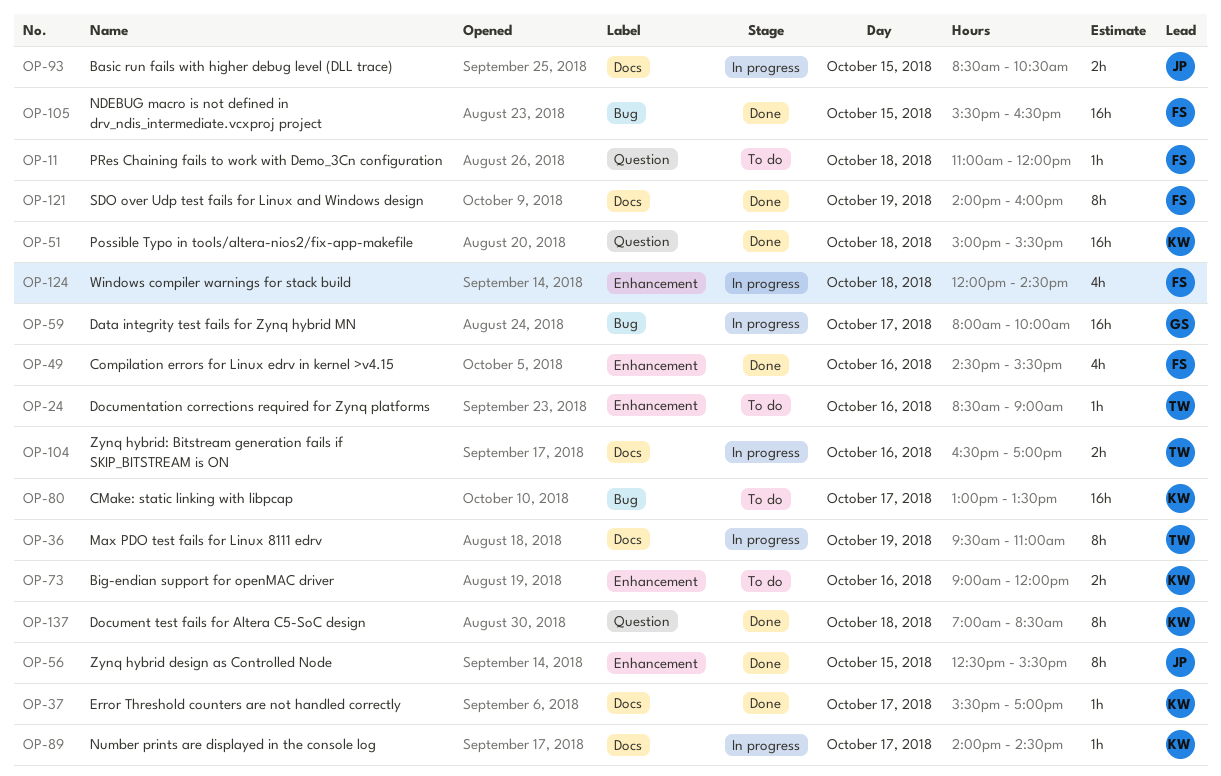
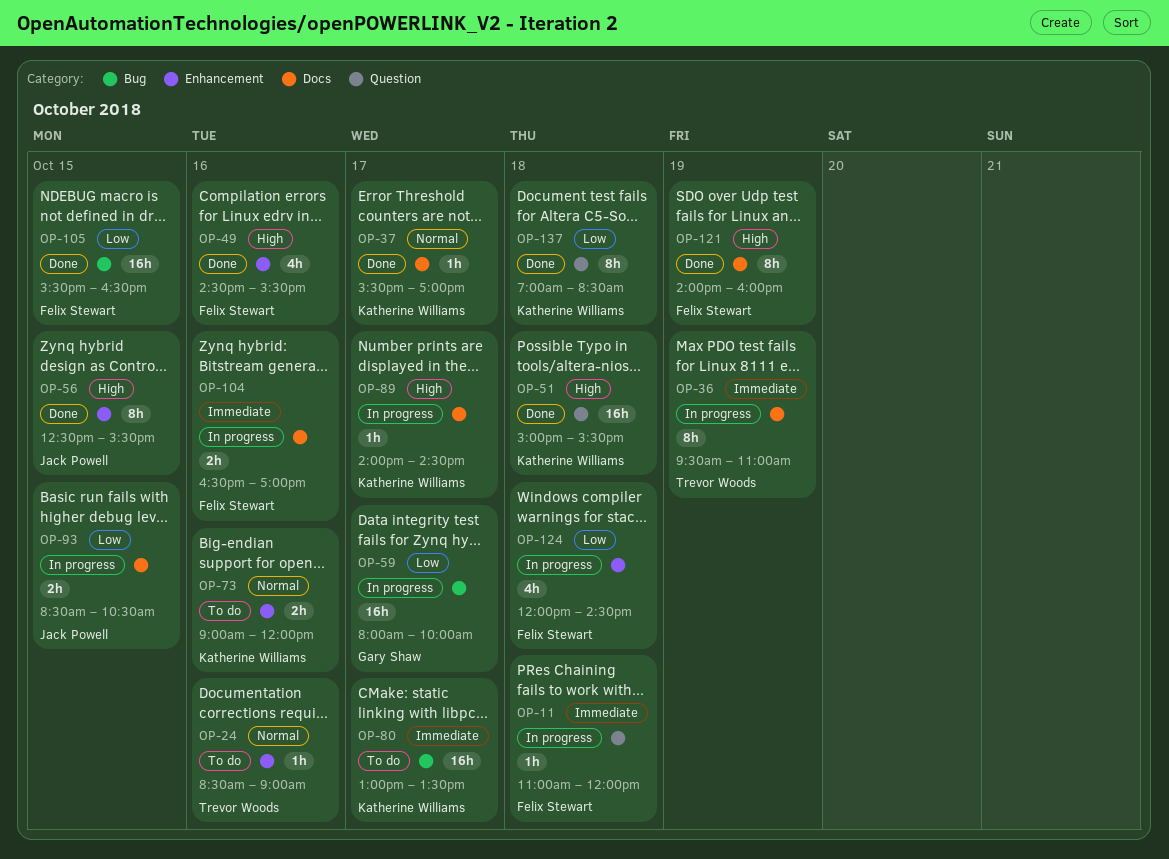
OP-11, status: To do -> In progress
OP-104, owner: Trevor Woods -> Felix Stewart

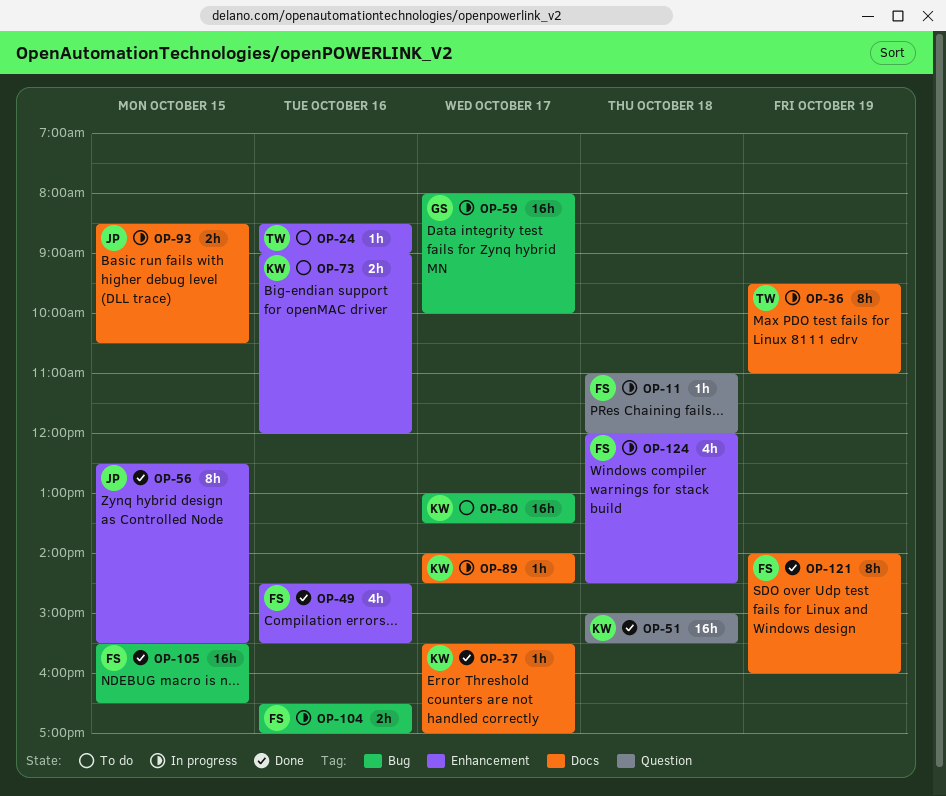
OP-104, label: Docs -> Bug
OP-137: present -> none

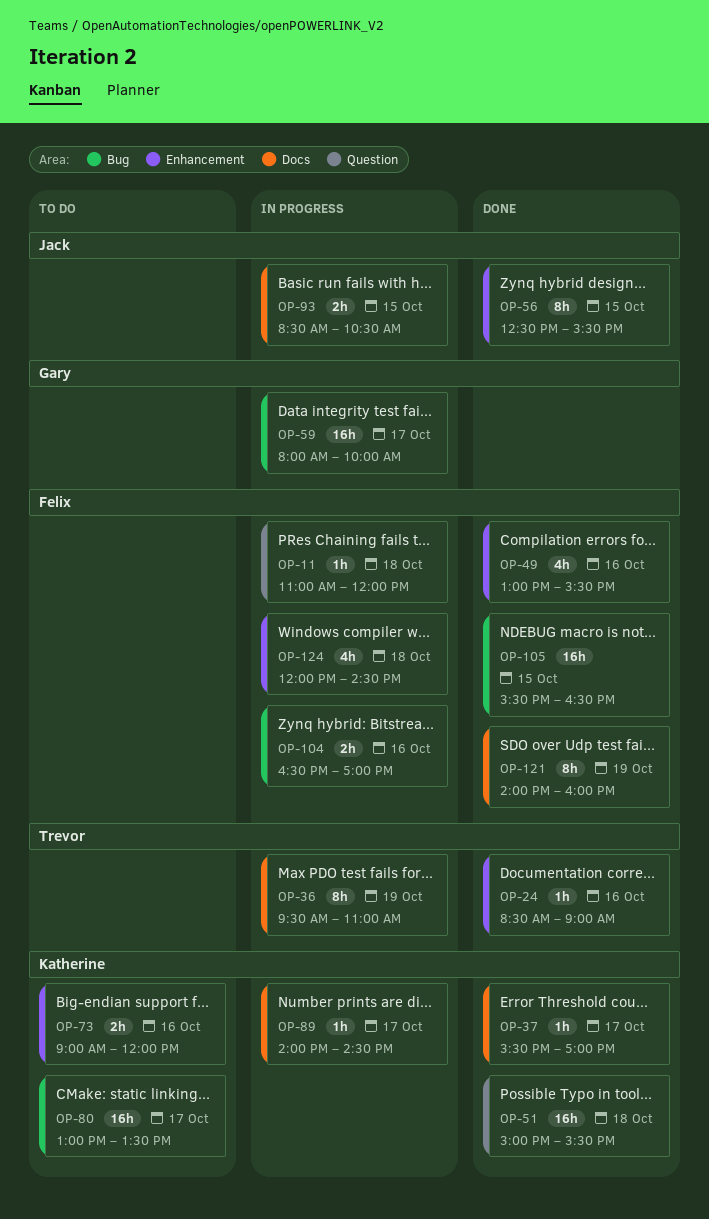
OP-24, status: To do -> Done
OP-49, begins: 14:30 -> 13:00

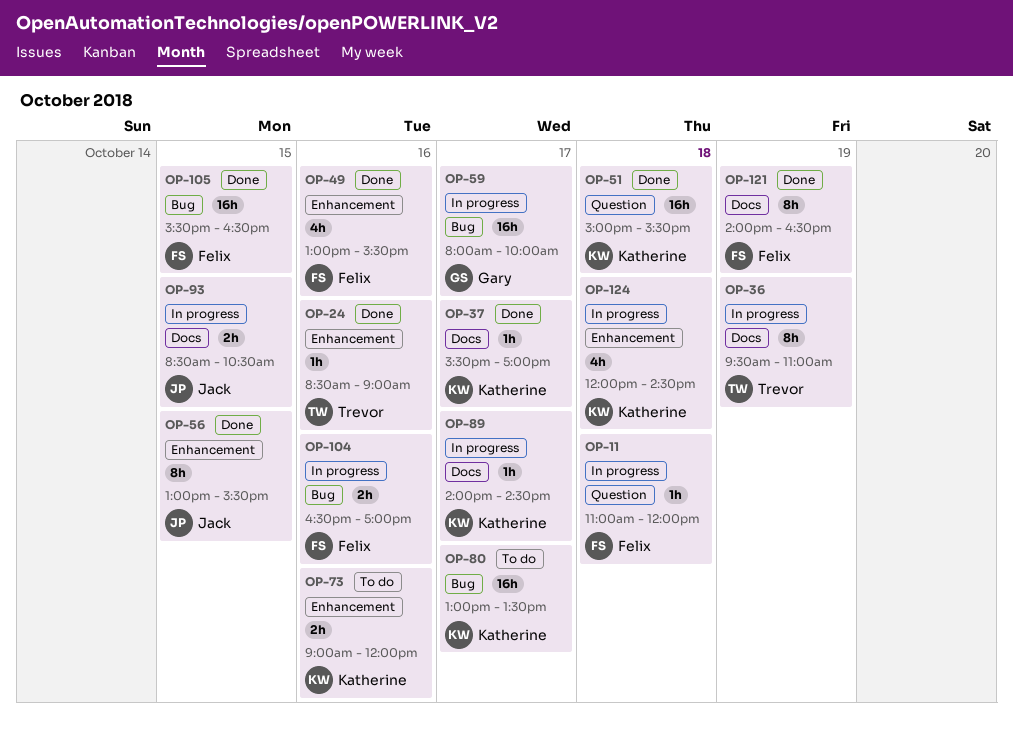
OP-56, begins: 12:30 -> 13:00
OP-121, ends: 16:00 -> 16:30
OP-124, owner: Felix -> Katherine

